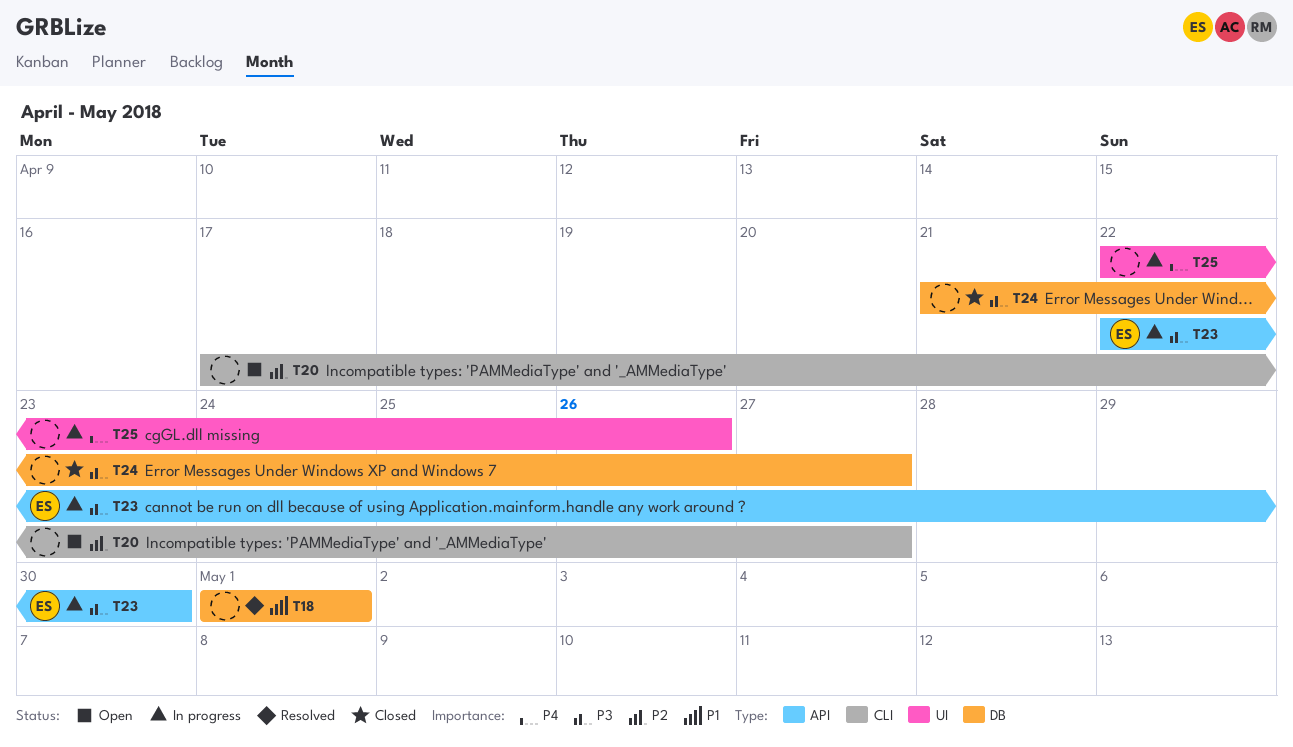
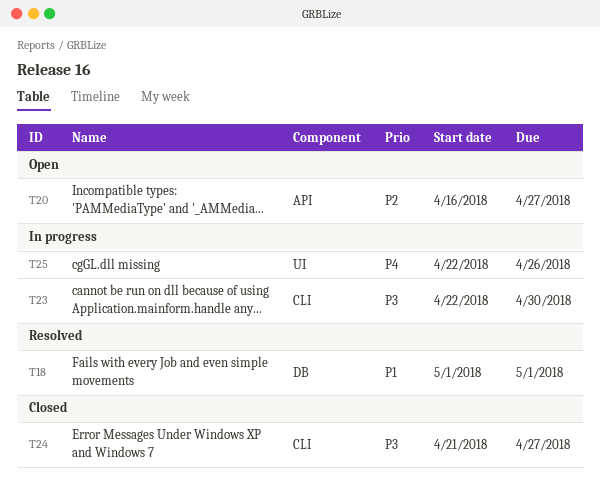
T20, label: CLI -> API
T20, start: Apr 17 -> Apr 16
T23, label: API -> CLI
T24, label: DB -> CLI

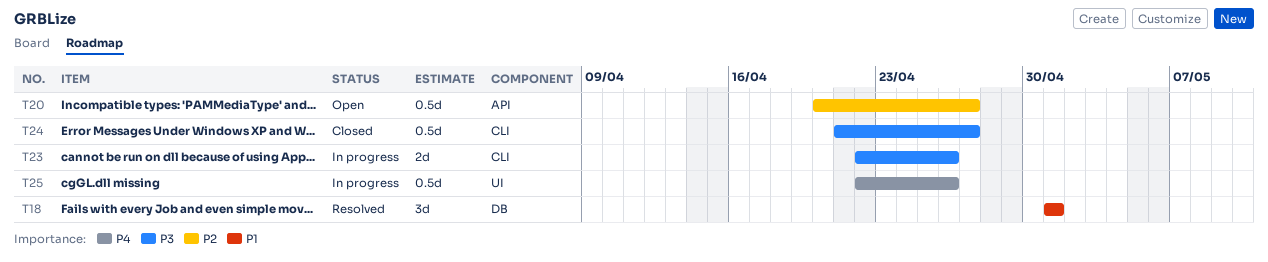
T20, start: Apr 16 -> Apr 20
T23, due: Apr 30 -> Apr 26

